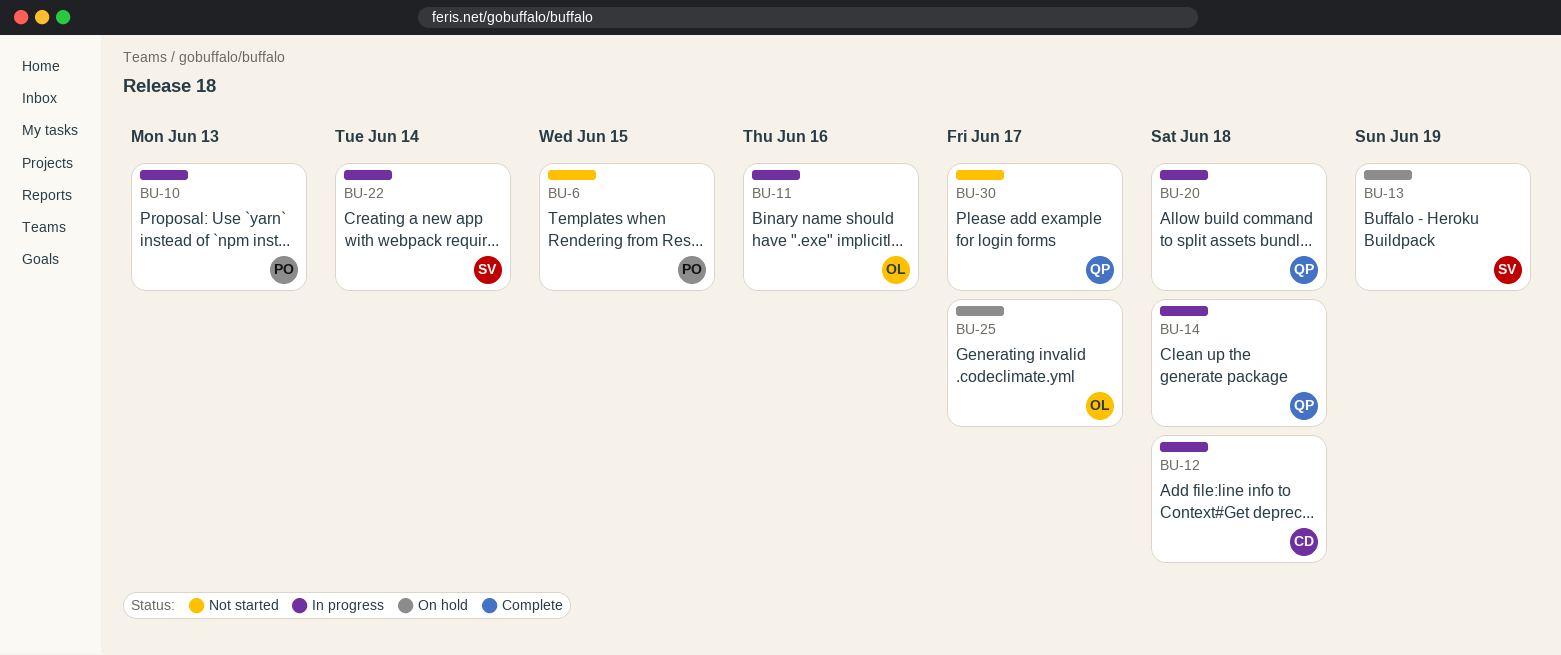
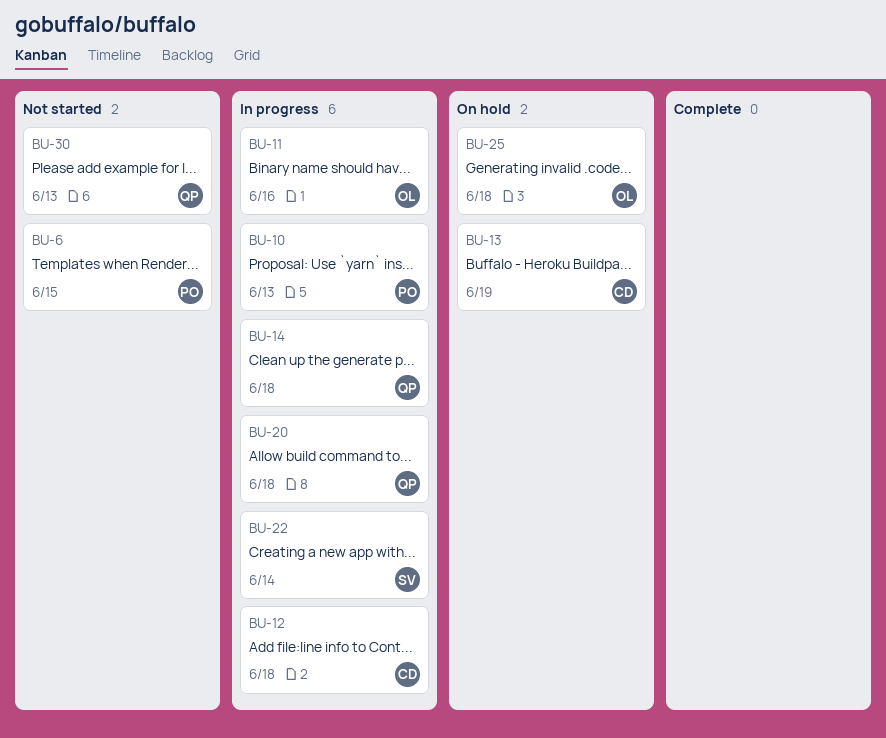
BU-13, owner: SV -> CD
BU-25, due: Jun 17 -> Jun 18
BU-30, due: Jun 17 -> Jun 13

